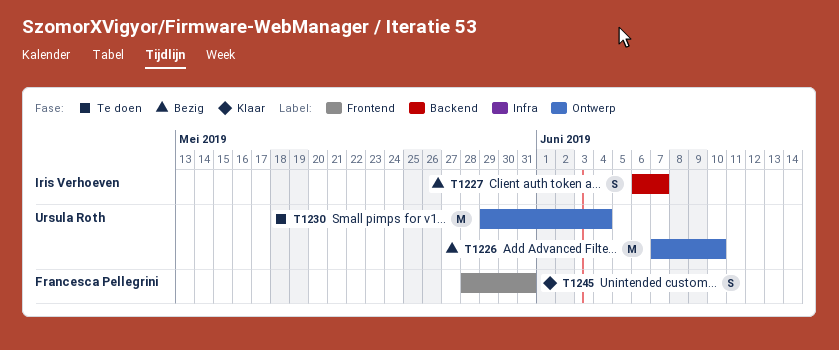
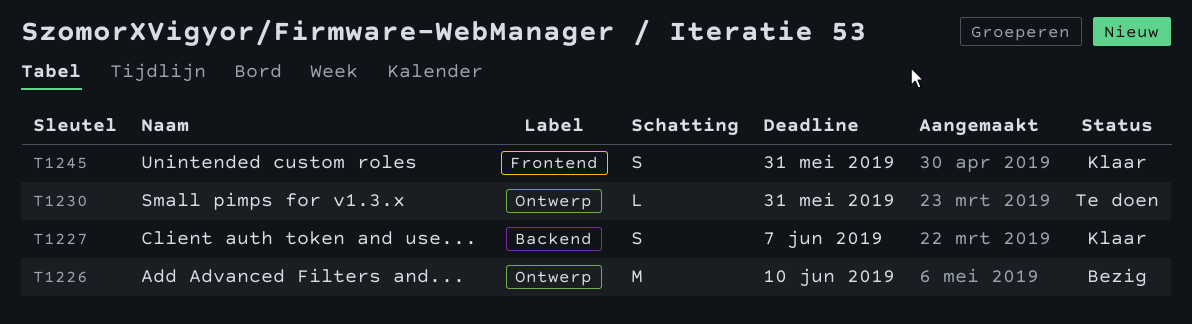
T1227, status: Bezig -> Klaar
T1230, estimate: M -> L
T1230, due: Jun 4 -> May 31

